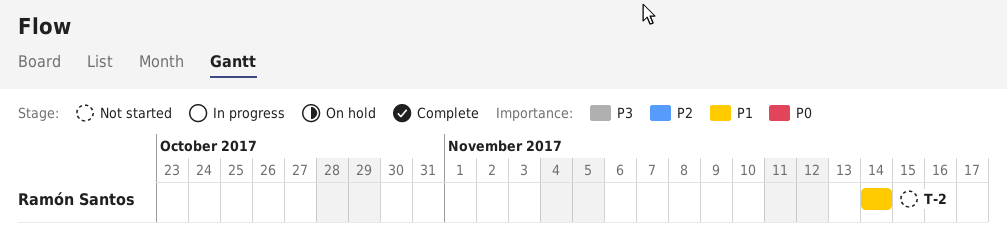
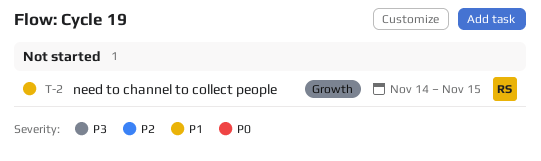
T-2, due: Nov 14 -> Nov 15

